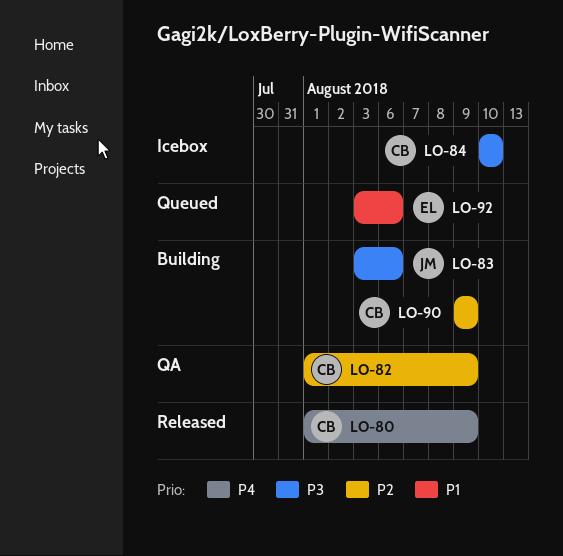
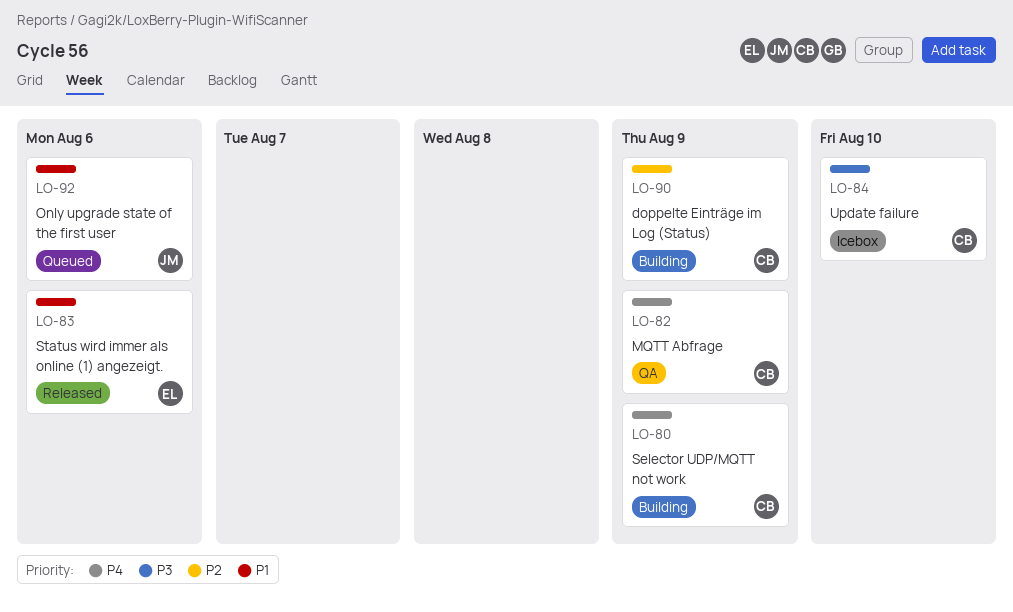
LO-80, status: Released -> Building
LO-82, priority: P2 -> P4
LO-83, status: Building -> Released
LO-83, owner: JM -> EL
LO-83, priority: P3 -> P1
LO-92, owner: EL -> JM

